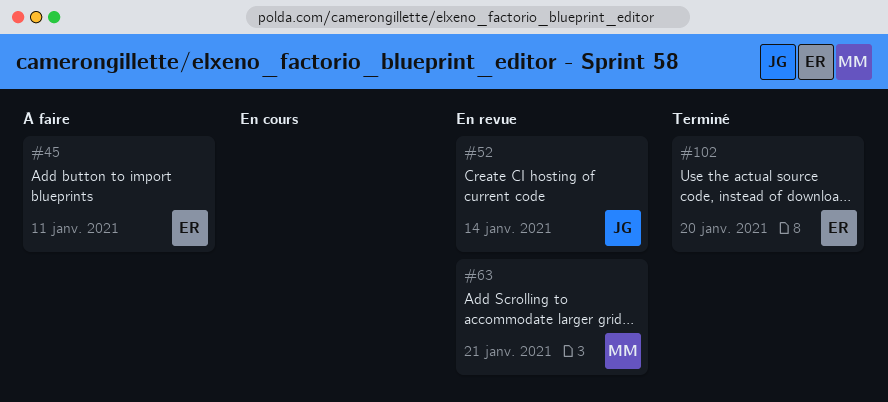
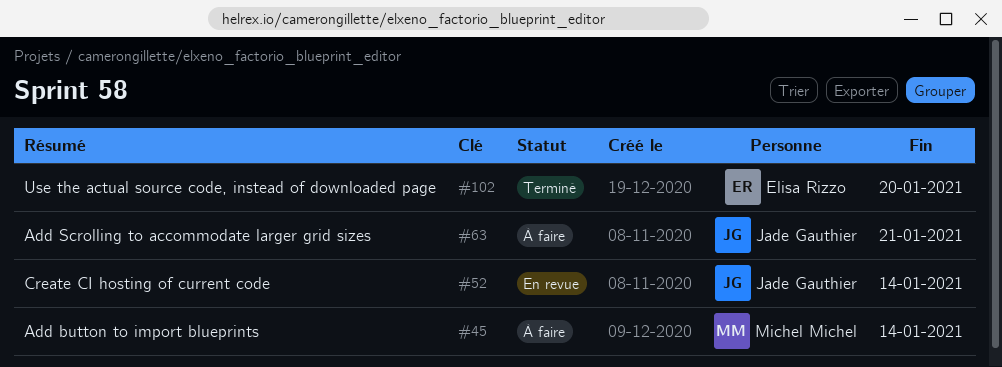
#45, owner: Elisa Rizzo -> Michel Michel
#45, due: Jan 11 -> Jan 14
#63, status: En revue -> À faire
#63, owner: Michel Michel -> Jade Gauthier

